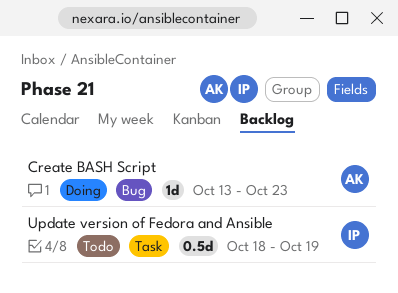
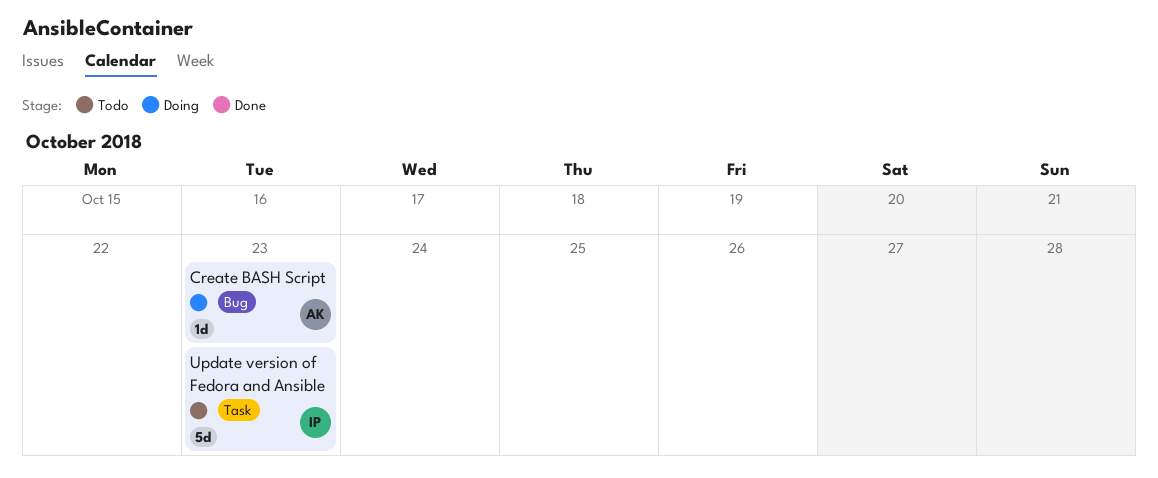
Update version of Fedora and Ansible, estimate: 0.5d -> 5d
Update version of Fedora and Ansible, due: Oct 19 -> Oct 23

